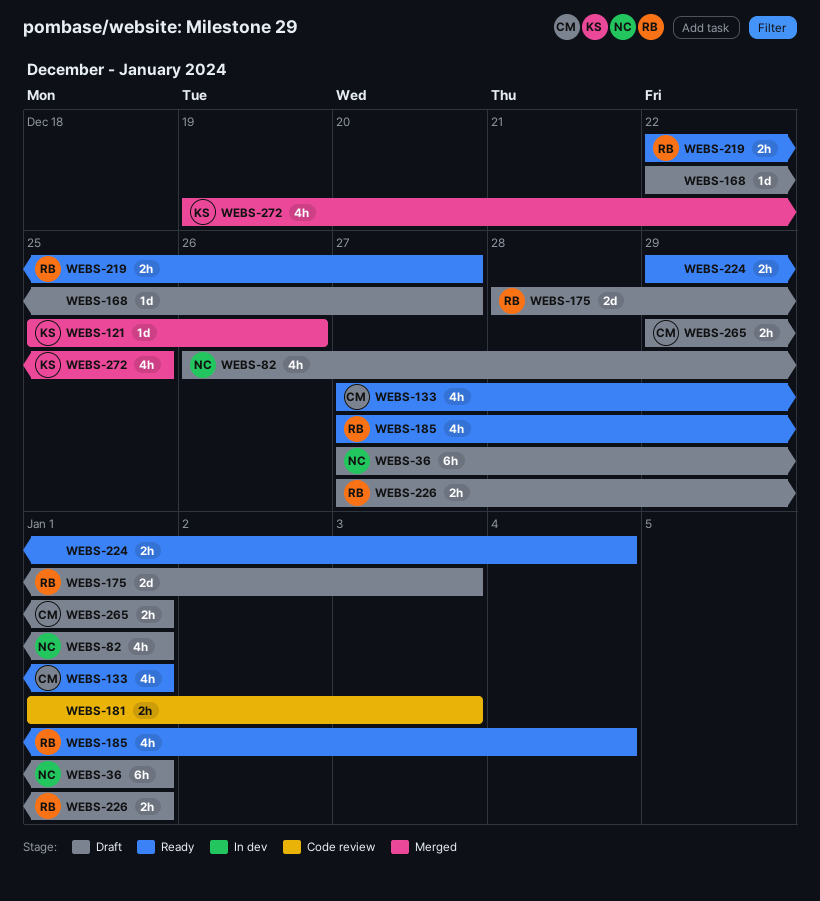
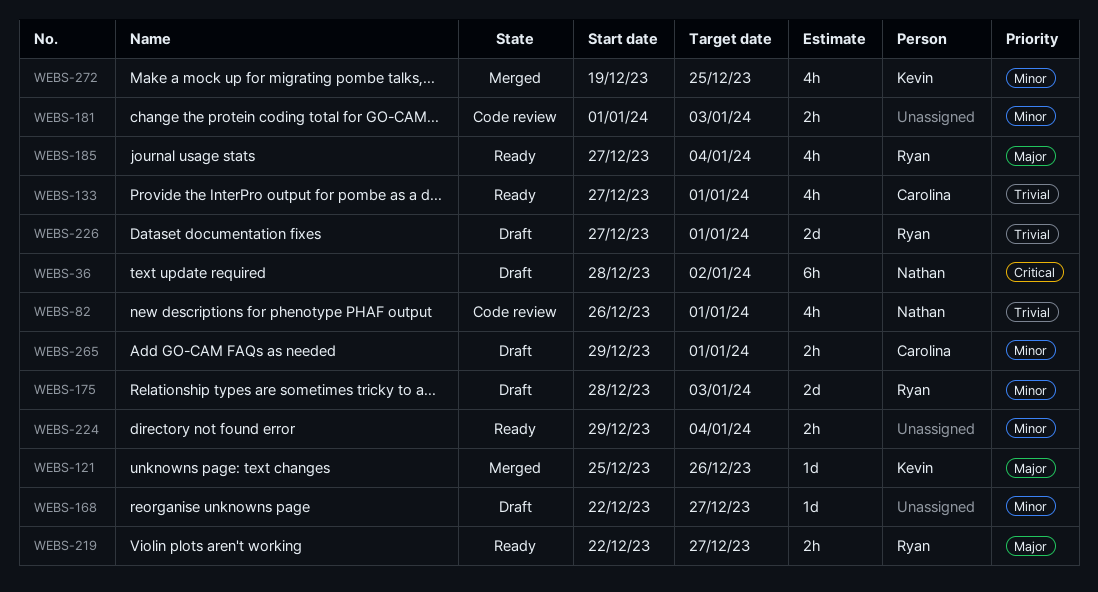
WEBS-36, start: Dec 27 -> Dec 28
WEBS-36, due: Jan 1 -> Jan 2
WEBS-82, status: Draft -> Code review
WEBS-226, estimate: 2h -> 2d

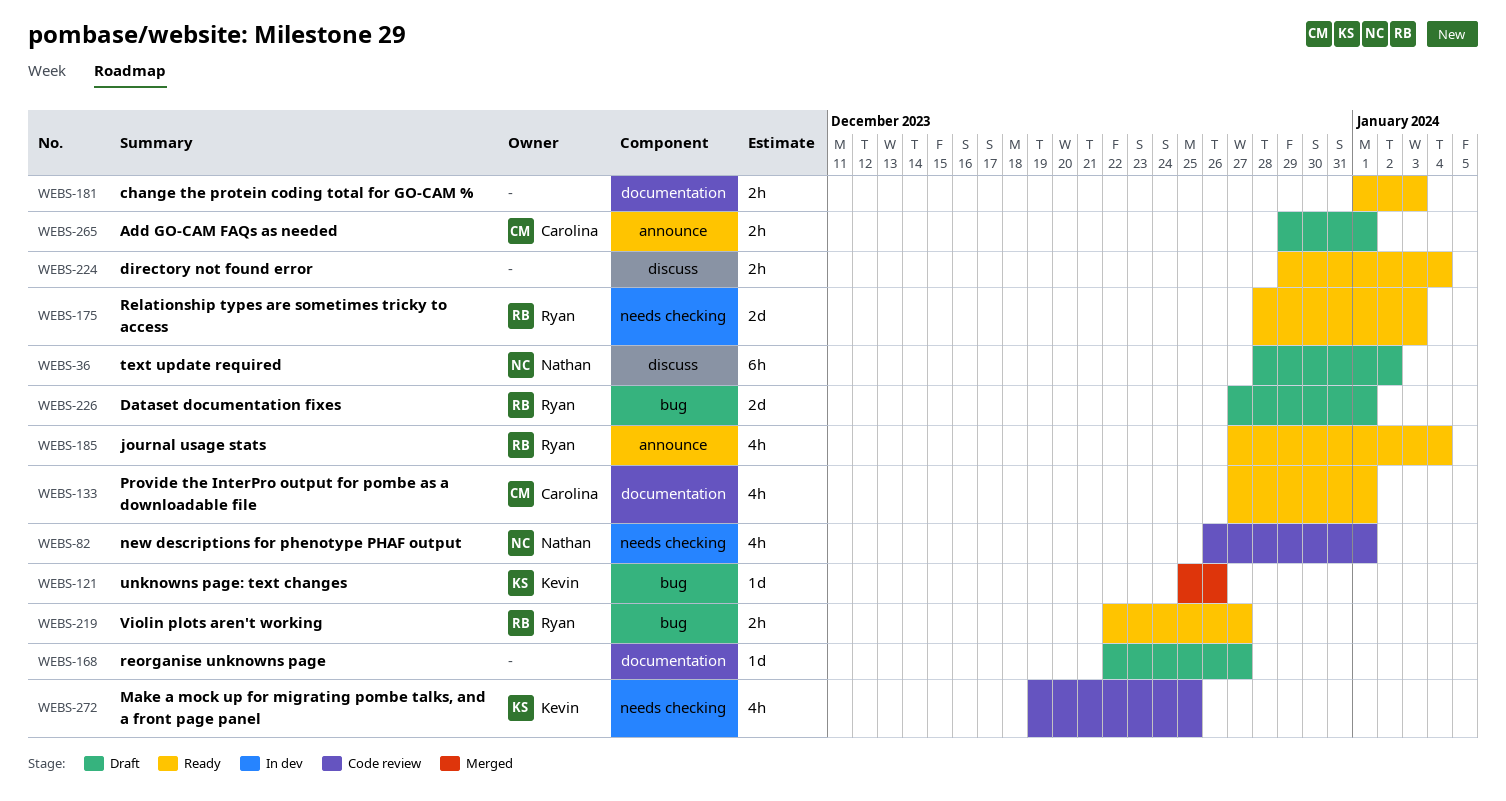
WEBS-175, status: Draft -> Ready
WEBS-181, status: Code review -> Ready
WEBS-272, status: Merged -> Code review

